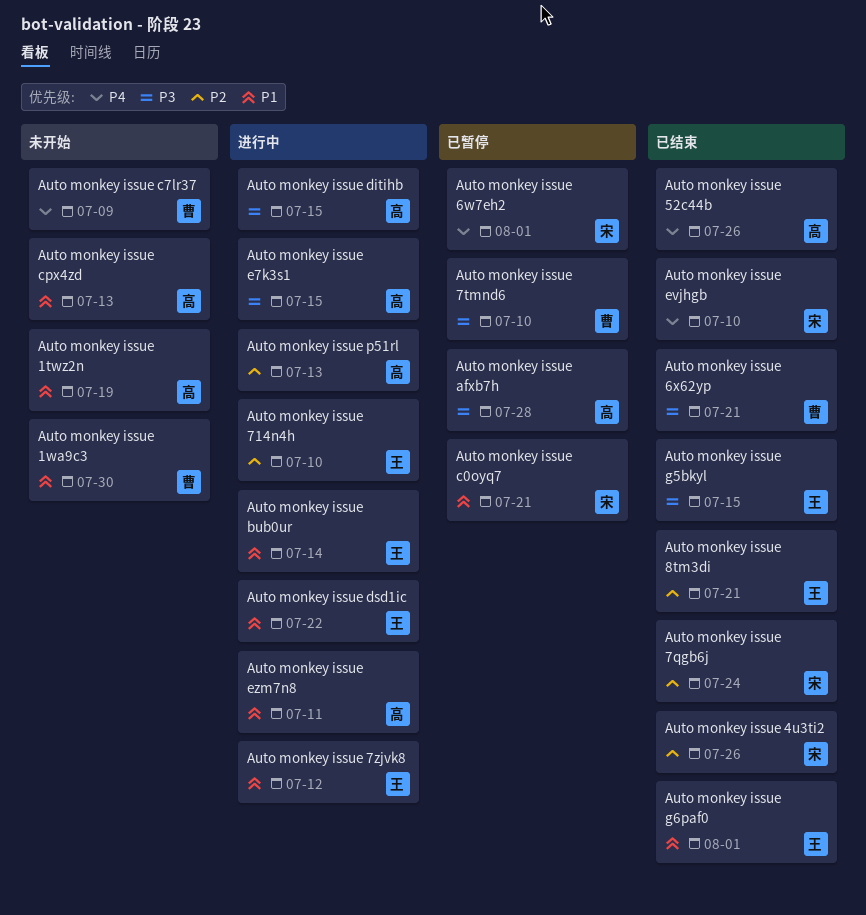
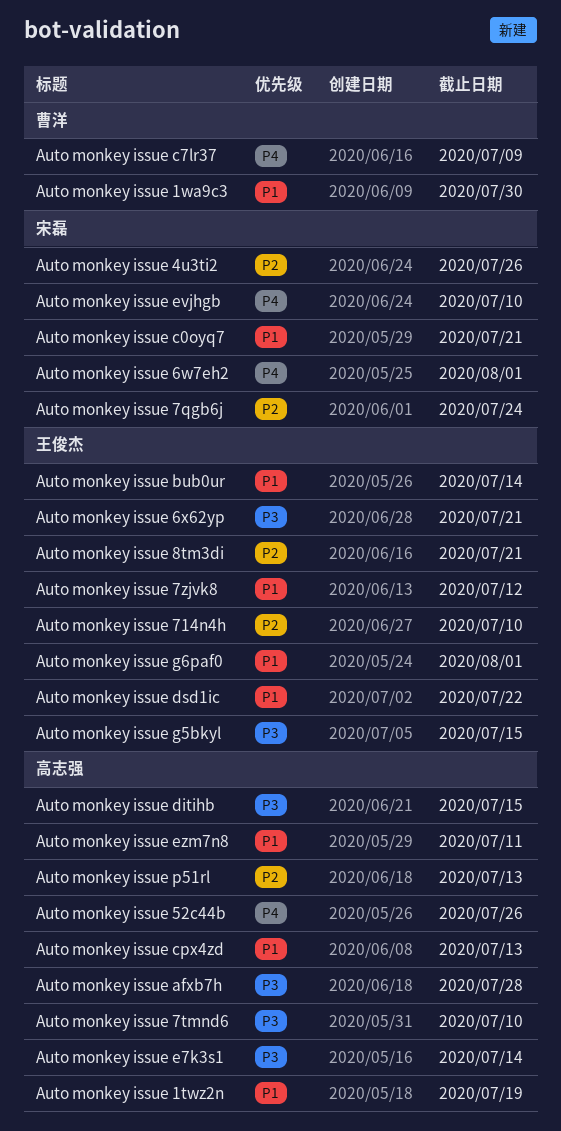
Auto monkey issue 6x62yp, owner: 曹洋 -> 王俊杰
Auto monkey issue 7tmnd6, owner: 曹洋 -> 高志强
Auto monkey issue e7k3s1, due: Jul 15 -> Jul 14

